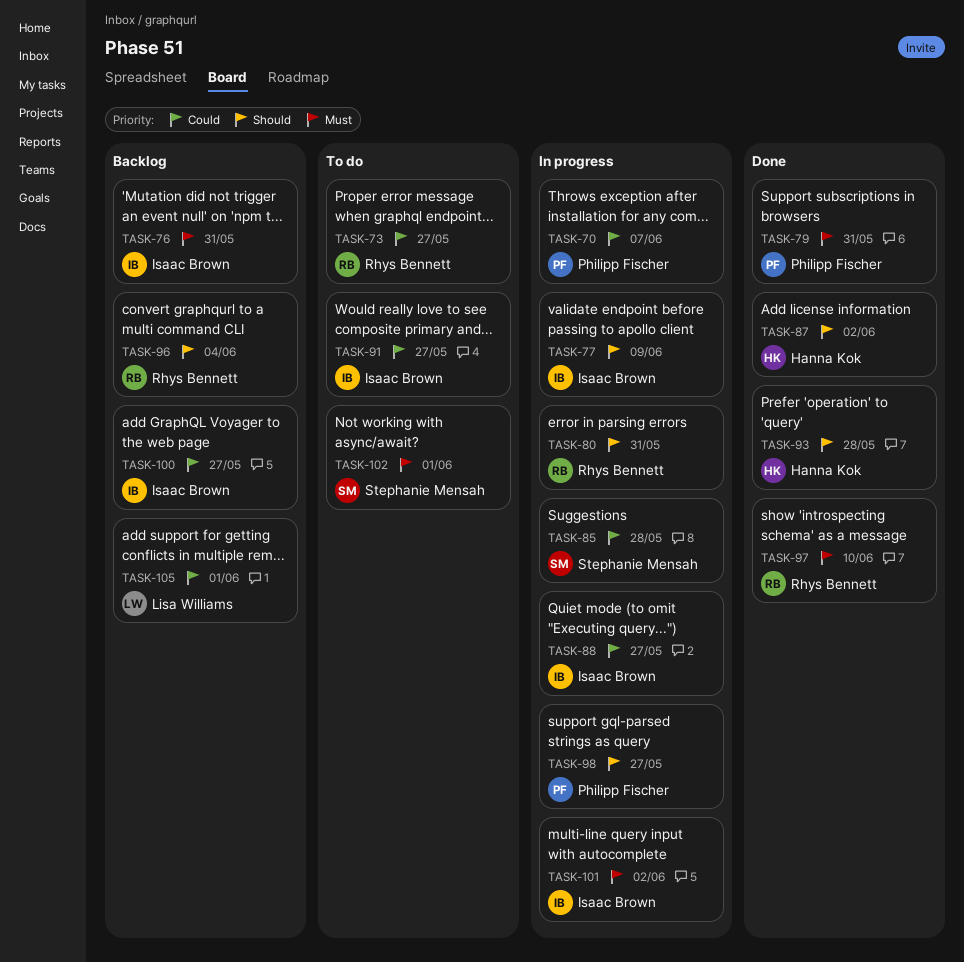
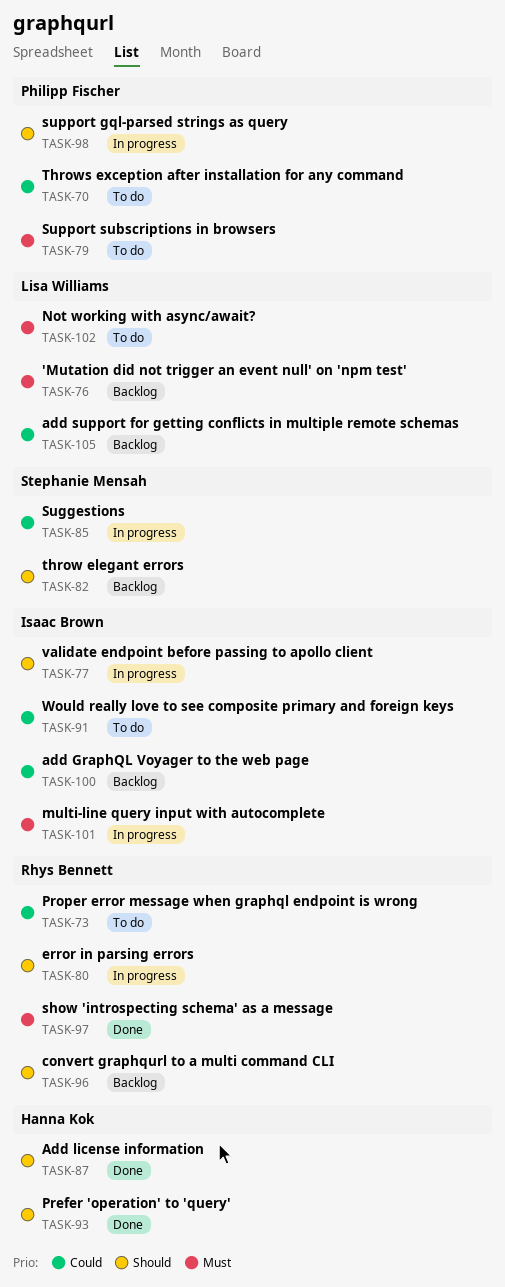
TASK-70, status: In progress -> To do
TASK-76, owner: Isaac Brown -> Lisa Williams
TASK-79, status: Done -> To do
TASK-82: none -> present
TASK-88: present -> none
TASK-102, owner: Stephanie Mensah -> Lisa Williams

